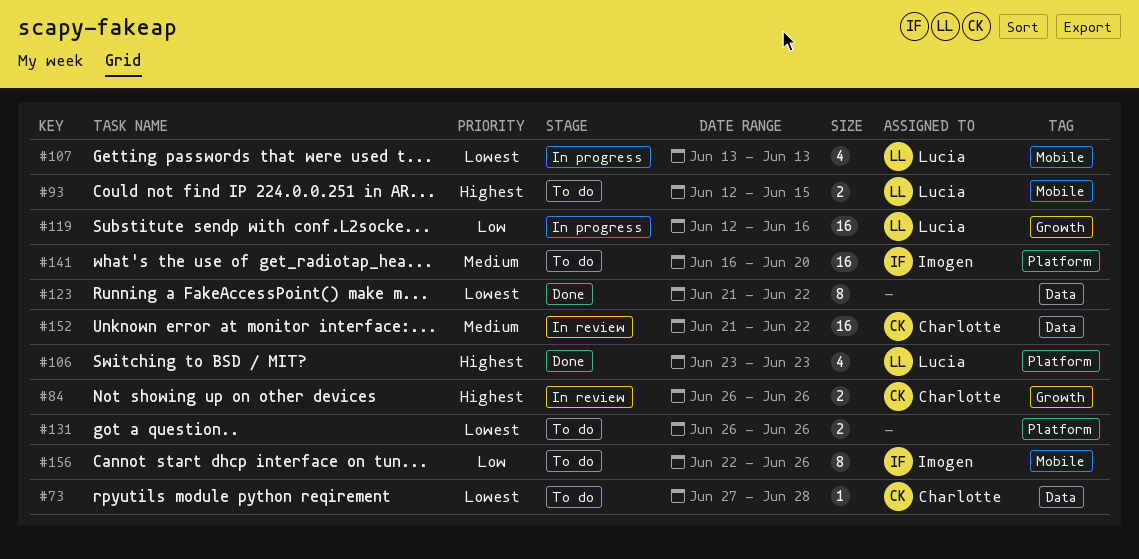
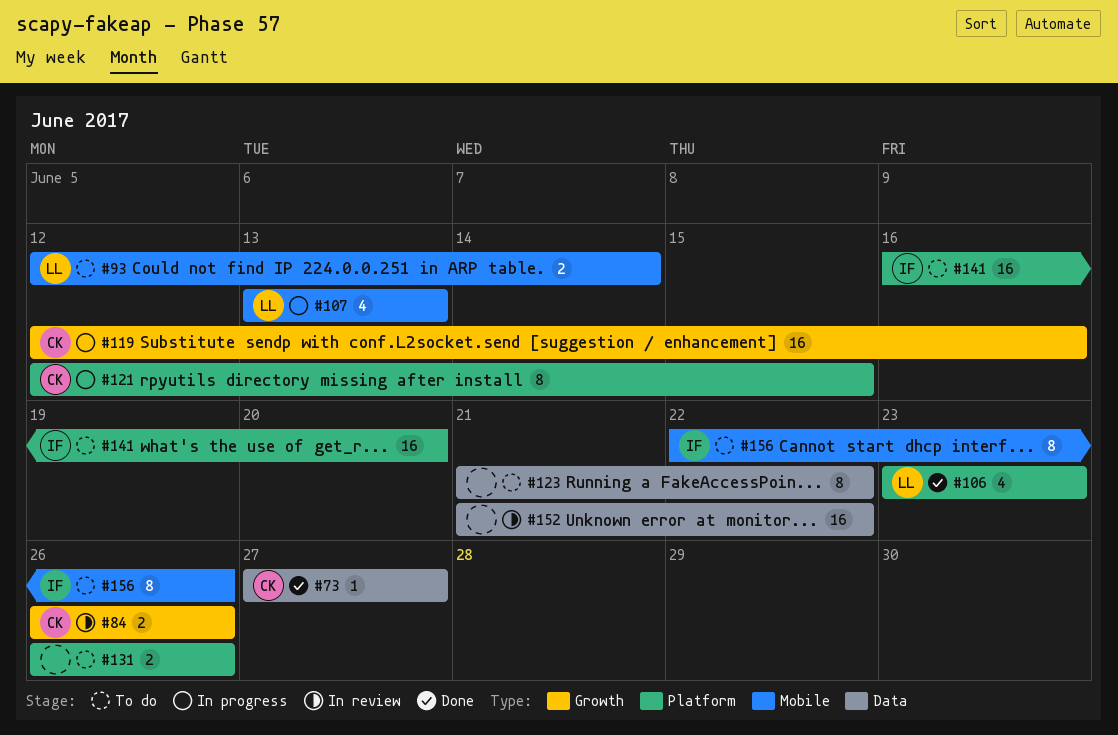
#73, status: To do -> Done
#73, due: Jun 28 -> Jun 27
#93, due: Jun 15 -> Jun 14
#119, owner: Lucia -> Charlotte
#121: none -> present
#123, status: Done -> To do
#152, owner: Charlotte -> none

